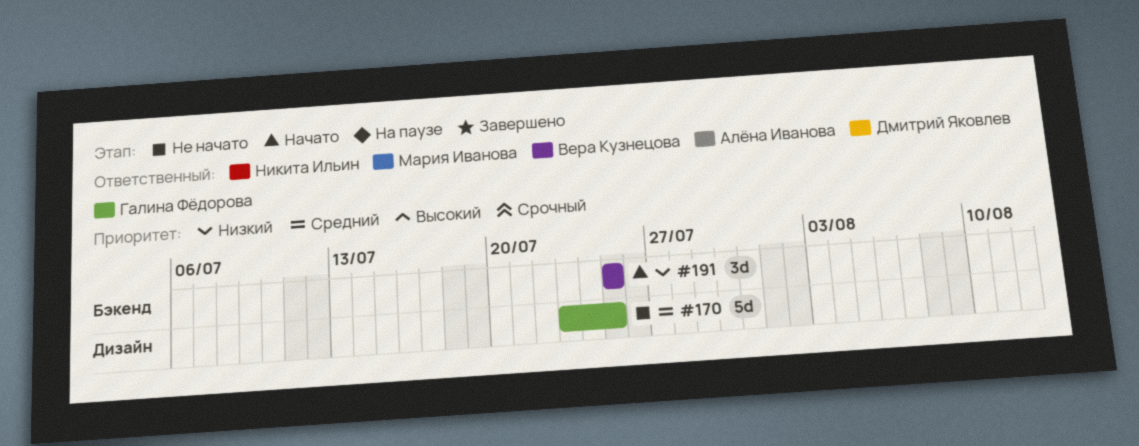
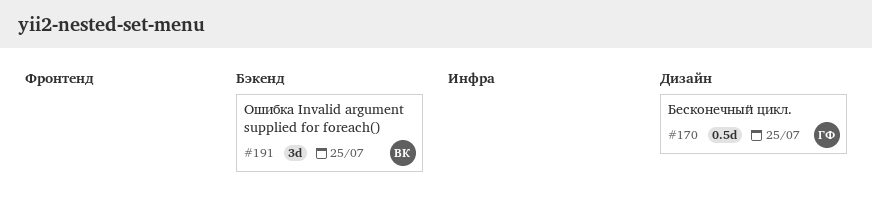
#170, estimate: 5d -> 0.5d

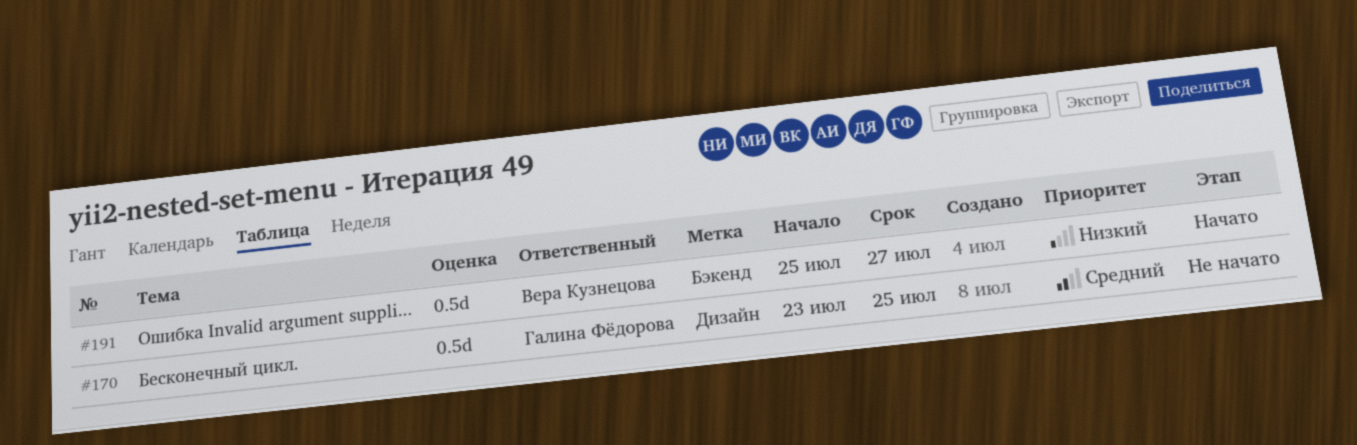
#191, estimate: 3d -> 0.5d
#191, due: Jul 25 -> Jul 27

